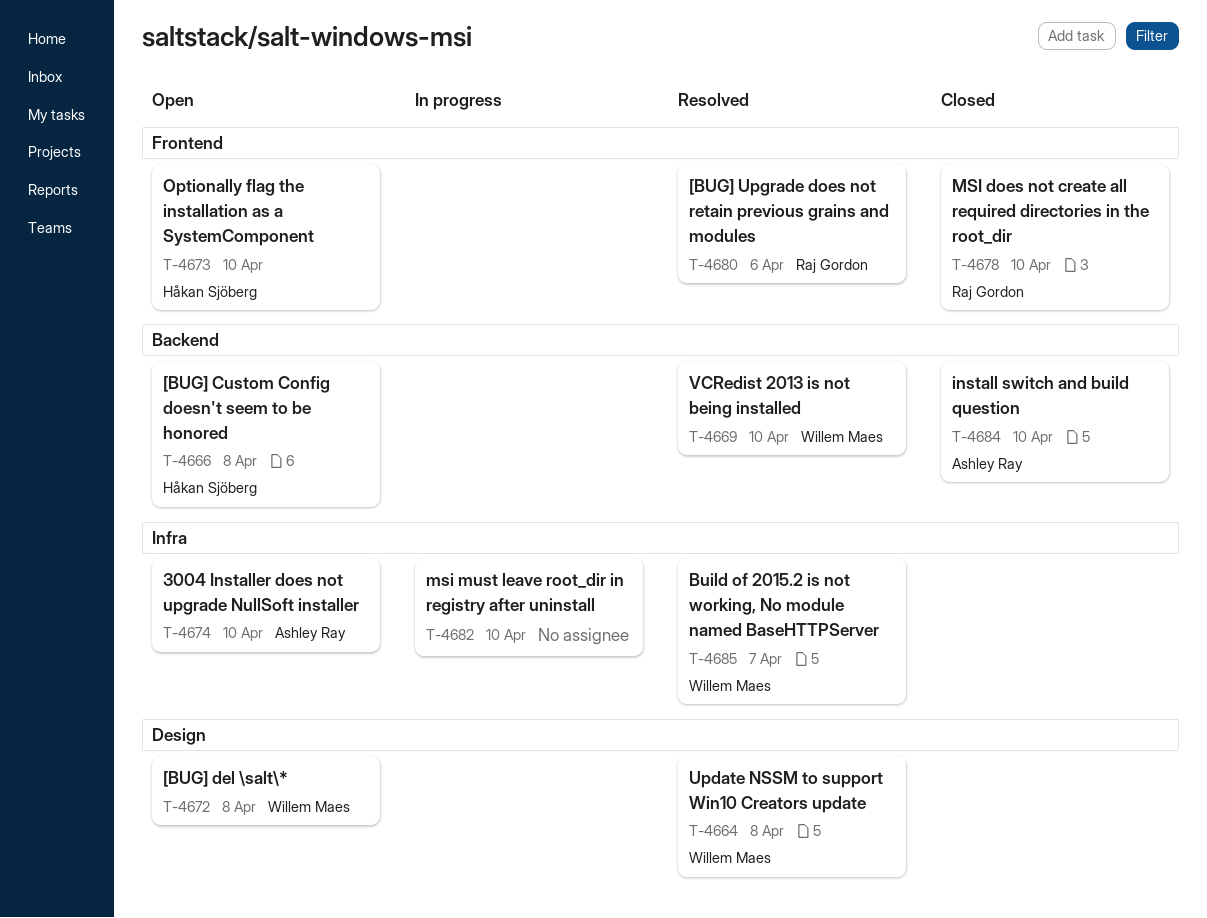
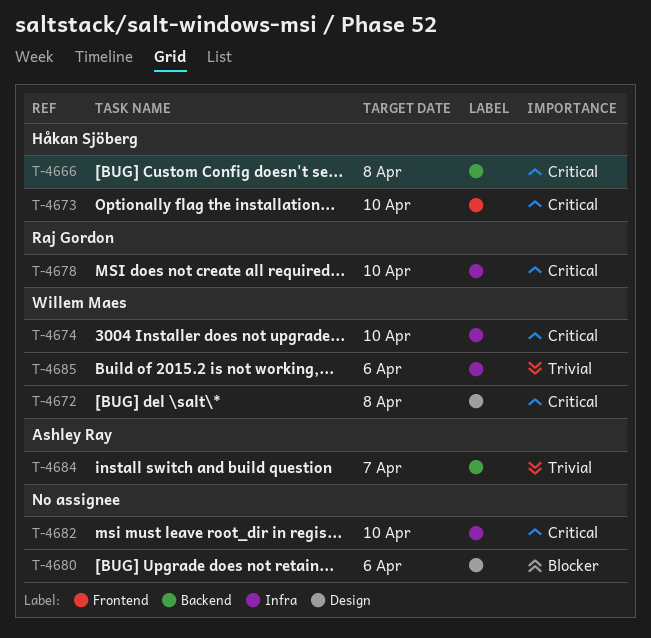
T-4664: present -> none
T-4669: present -> none
T-4674, owner: Ashley Ray -> Willem Maes
T-4678, label: Frontend -> Infra
T-4680, owner: Raj Gordon -> none
T-4680, label: Frontend -> Design
T-4684, due: Apr 10 -> Apr 7
T-4685, due: Apr 7 -> Apr 6

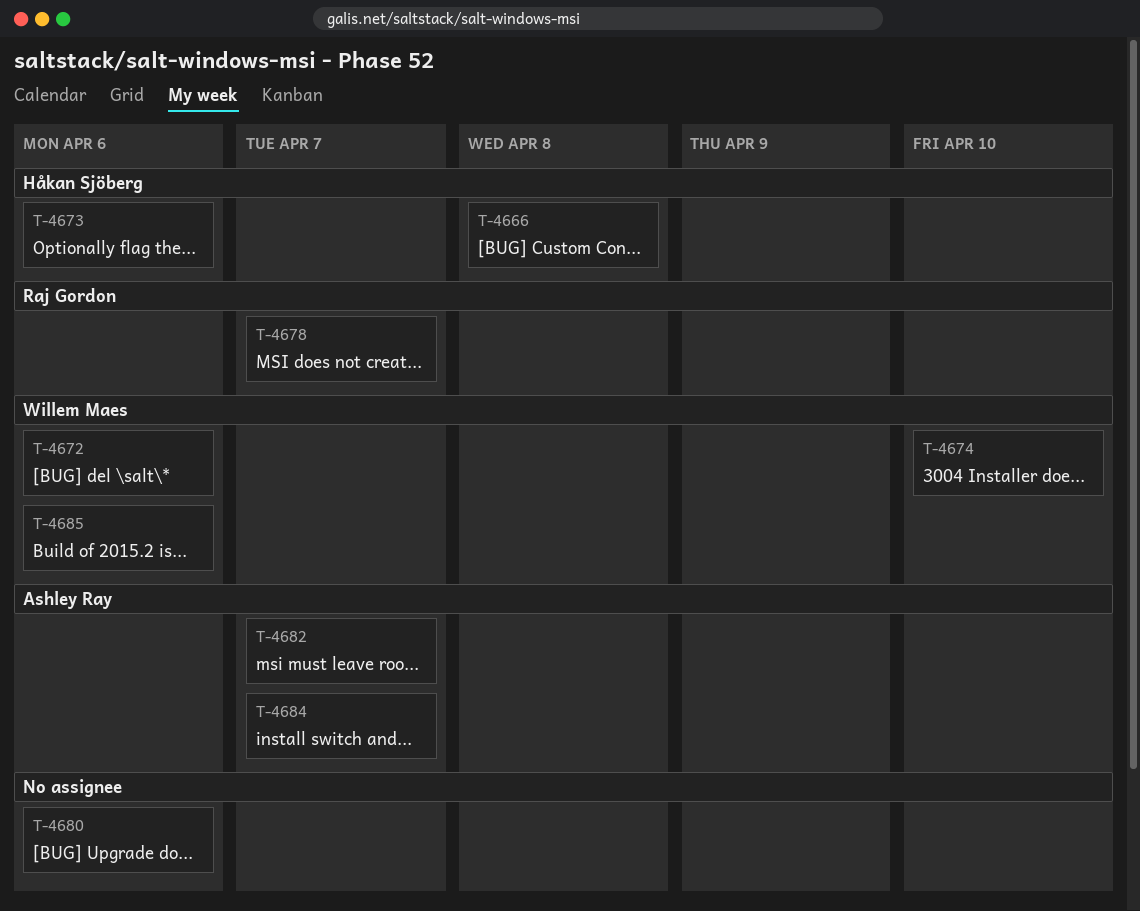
T-4672, due: Apr 8 -> Apr 6
T-4673, due: Apr 10 -> Apr 6
T-4678, due: Apr 10 -> Apr 7
T-4682, owner: none -> Ashley Ray
T-4682, due: Apr 10 -> Apr 7

